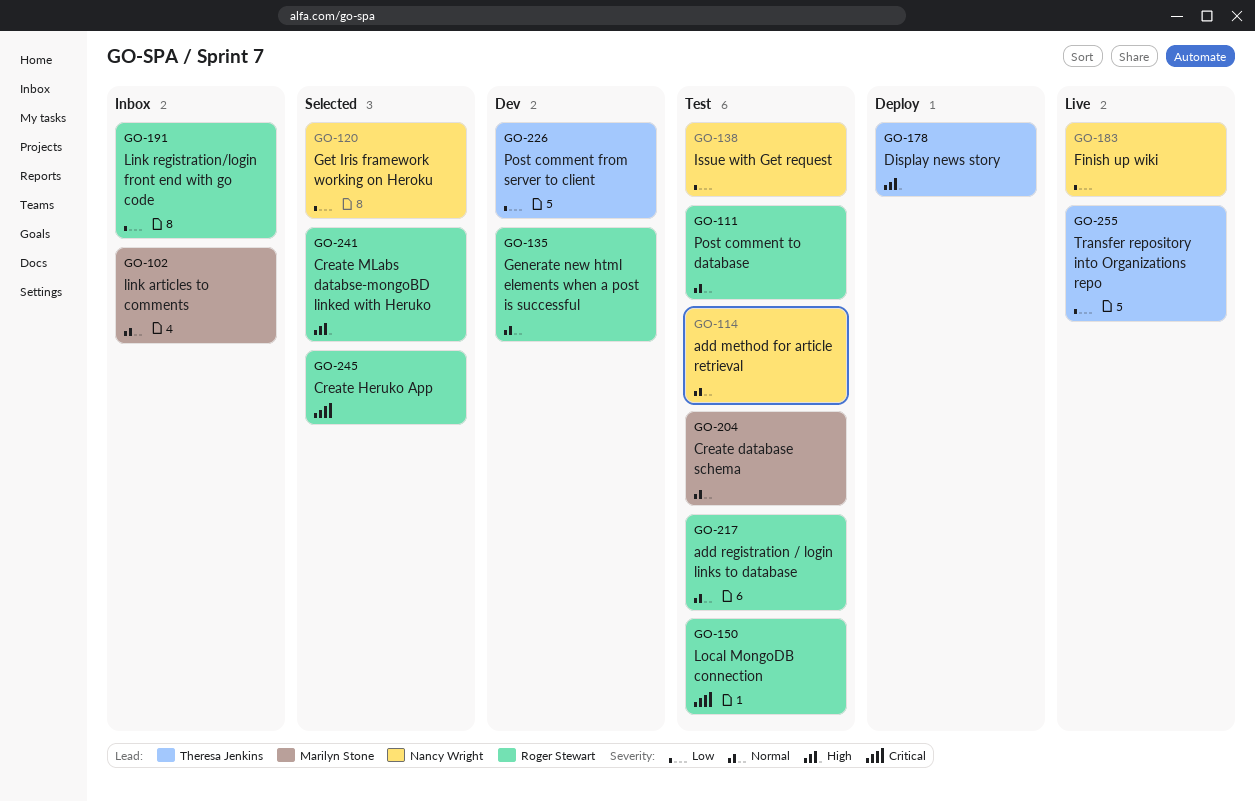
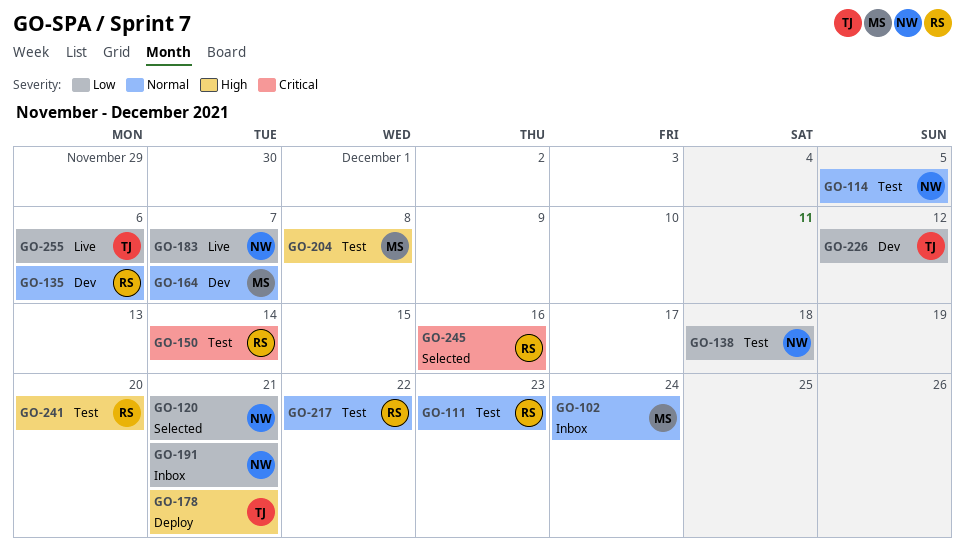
GO-164: none -> present
GO-191, owner: Roger Stewart -> Nancy Wright
GO-204, priority: Normal -> High
GO-241, status: Selected -> Test

